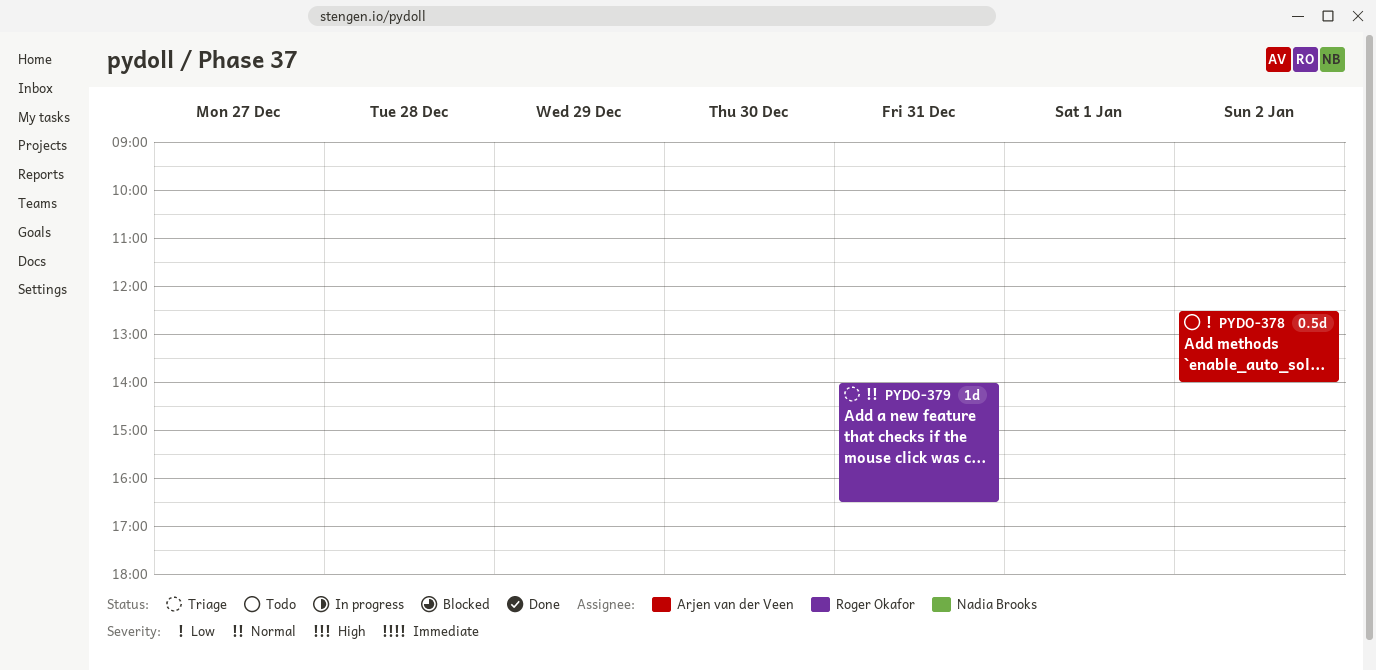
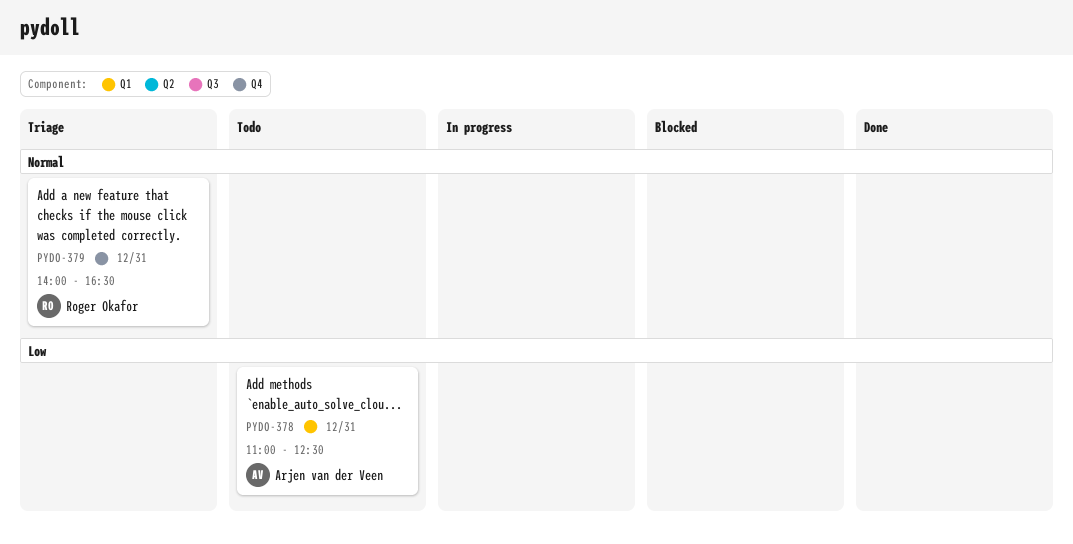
PYDO-378, day: Jan 2 -> Dec 31
PYDO-378, begins: 12:30 -> 11:00
PYDO-378, ends: 14:00 -> 12:30

